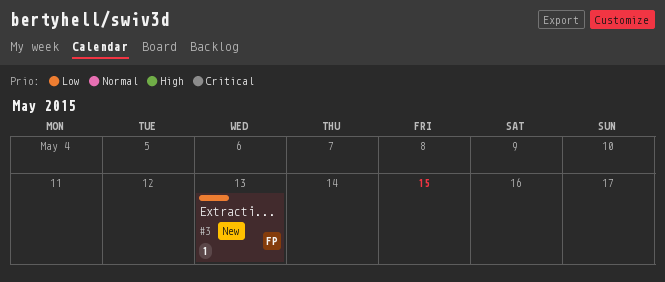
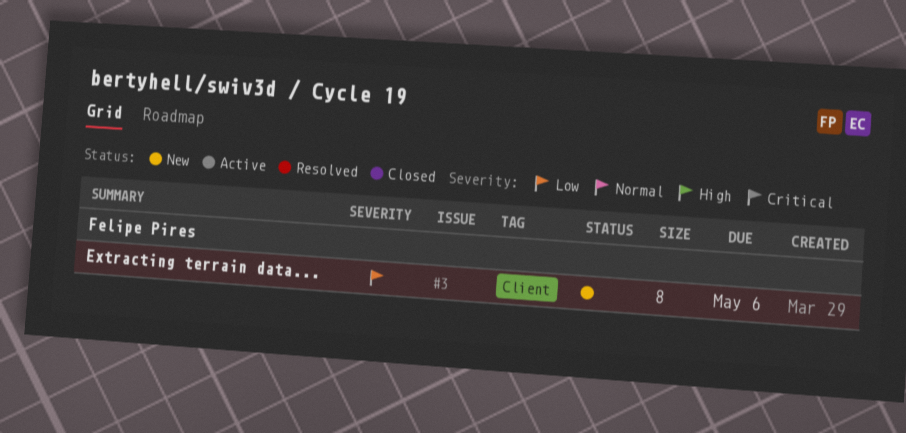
#3, estimate: 1 -> 8
#3, due: May 13 -> May 6

